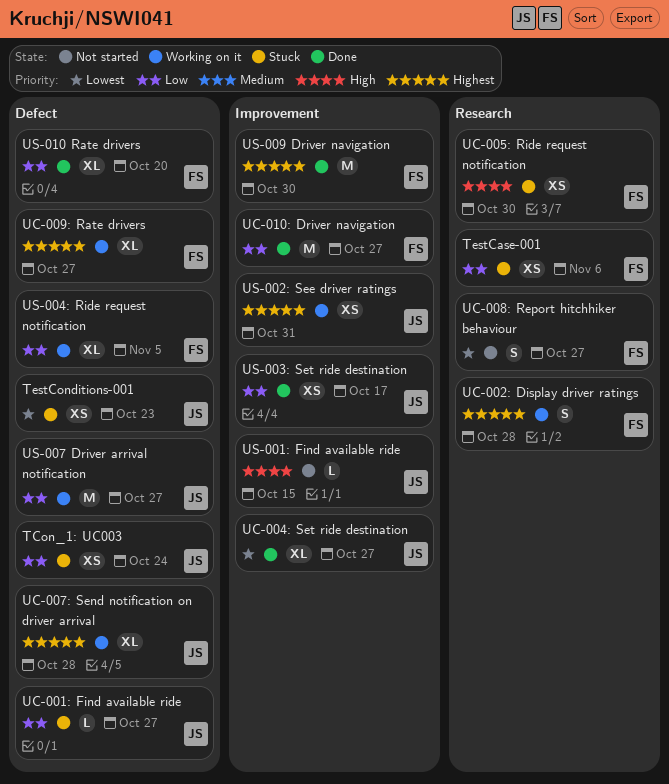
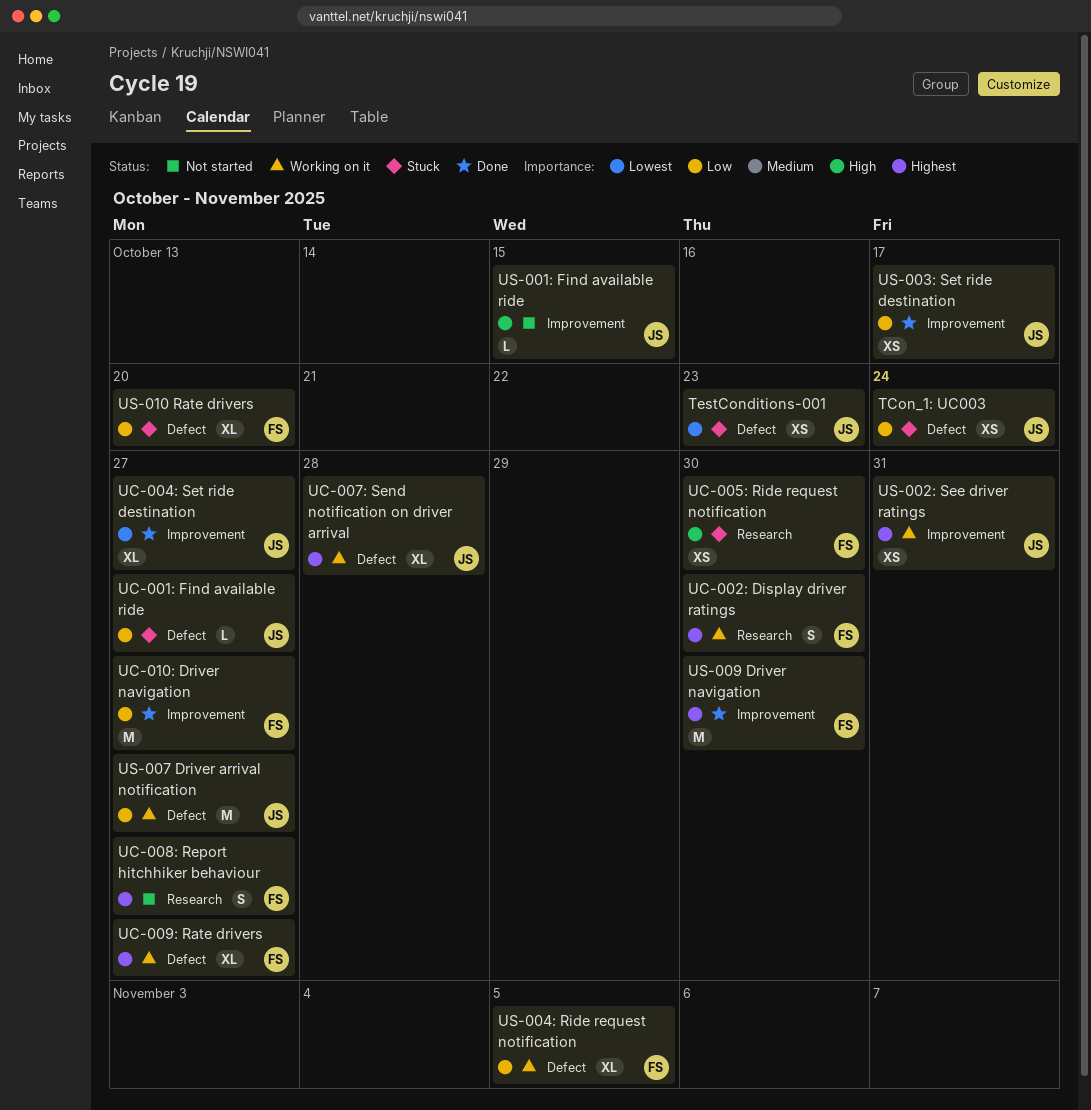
TestCase-001: present -> none
UC-002: Display driver ratings, due: Oct 28 -> Oct 30
UC-008: Report hitchhiker behaviour, priority: Lowest -> Highest
US-010 Rate drivers, status: Done -> Stuck

